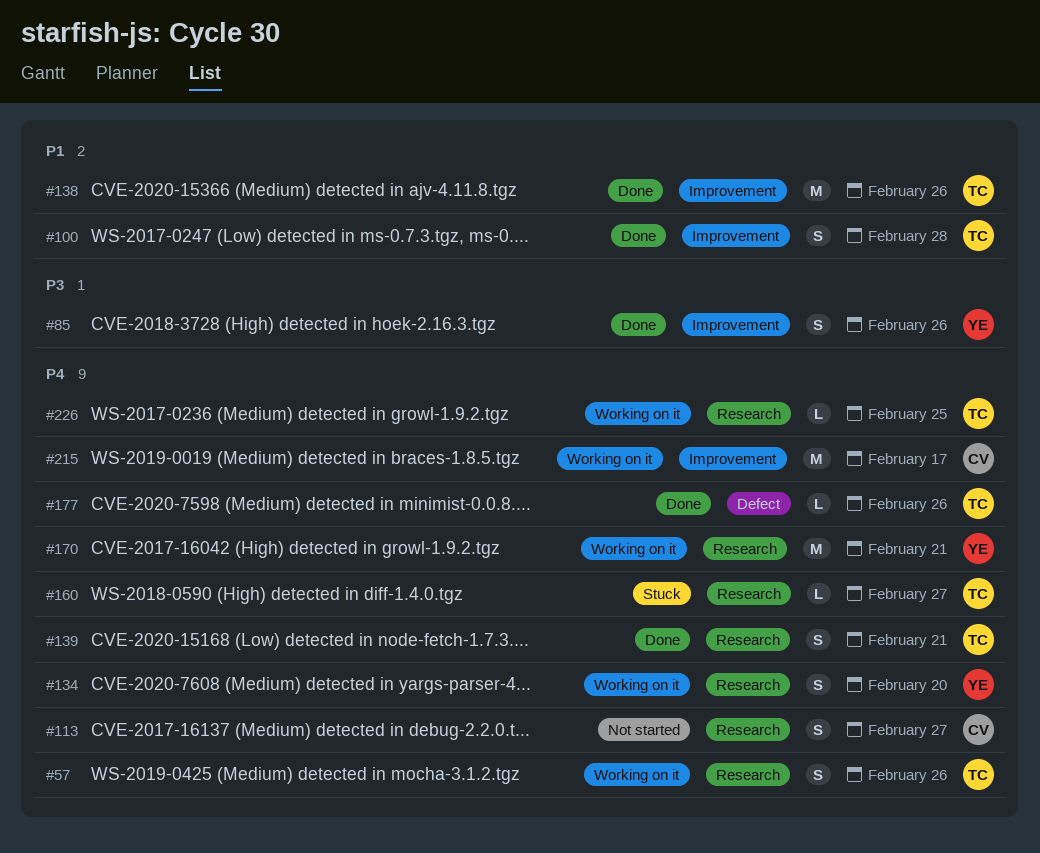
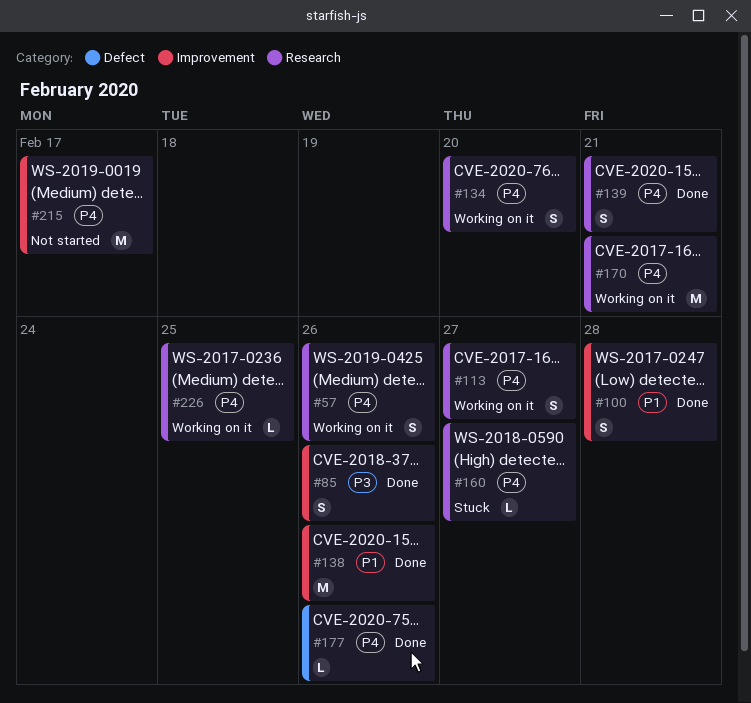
#113, status: Not started -> Working on it
#215, status: Working on it -> Not started

